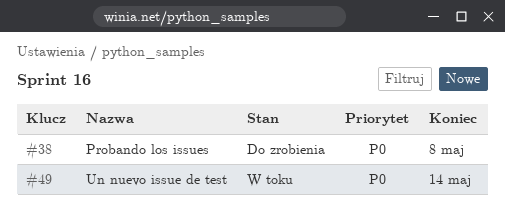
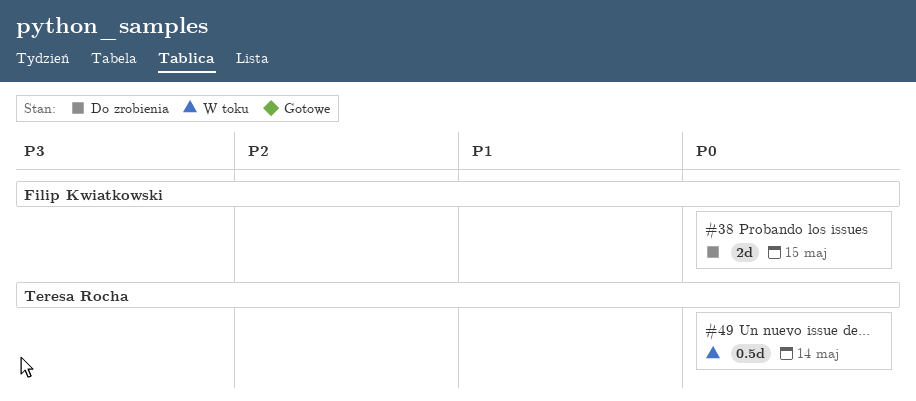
#38, due: May 8 -> May 15

